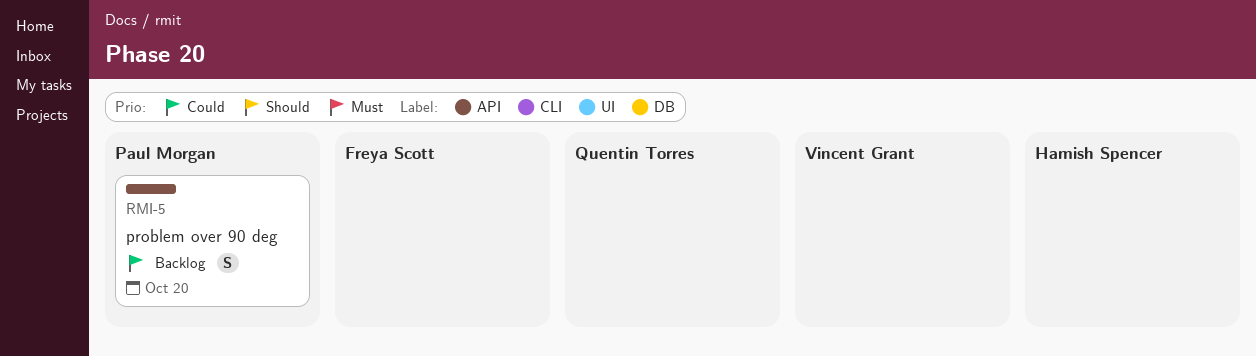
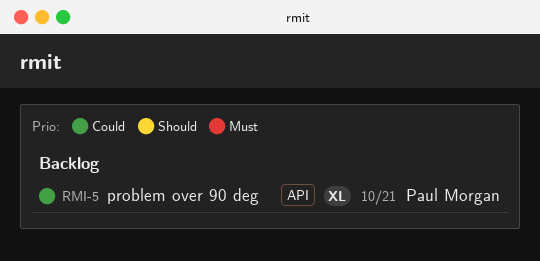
RMI-5, estimate: S -> XL
RMI-5, due: Oct 20 -> Oct 21

